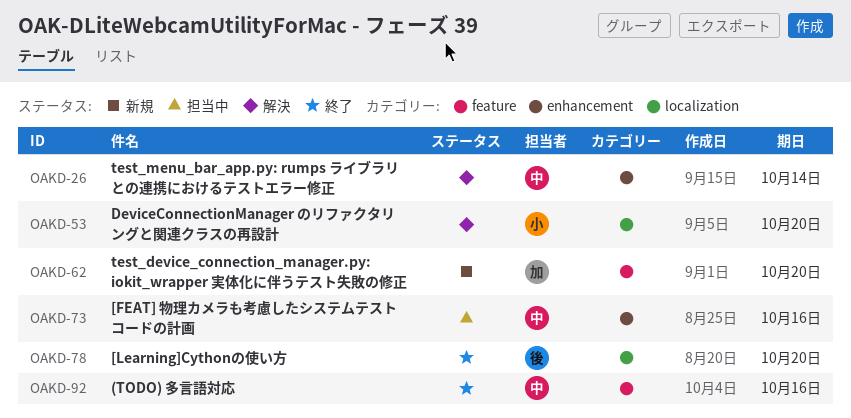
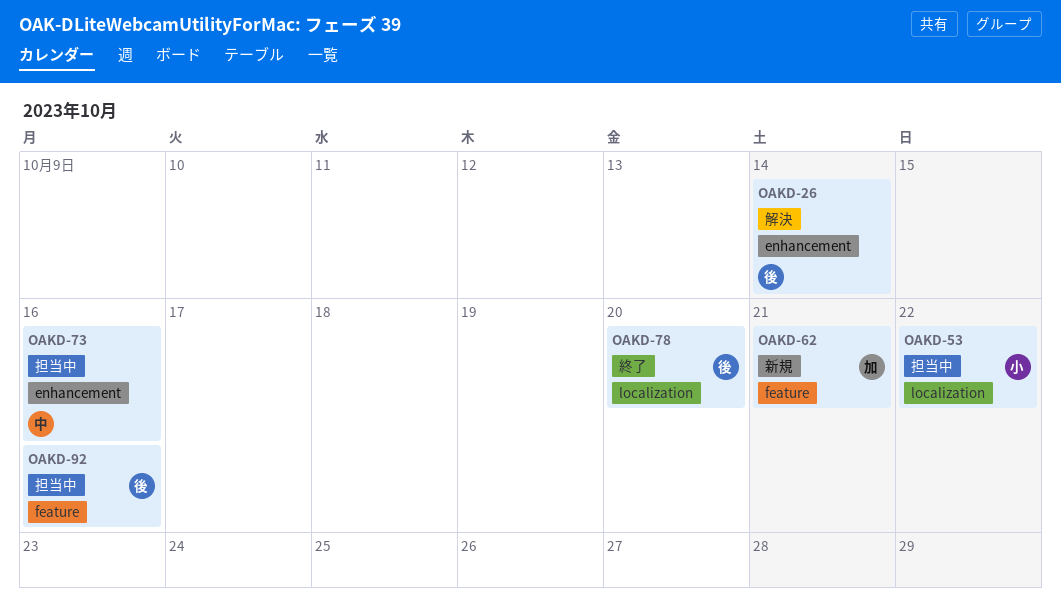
OAKD-26, owner: 中 -> 後
OAKD-53, status: 解決 -> 担当中
OAKD-53, due: Oct 20 -> Oct 22
OAKD-62, due: Oct 20 -> Oct 21
OAKD-92, status: 終了 -> 担当中
OAKD-92, owner: 中 -> 後

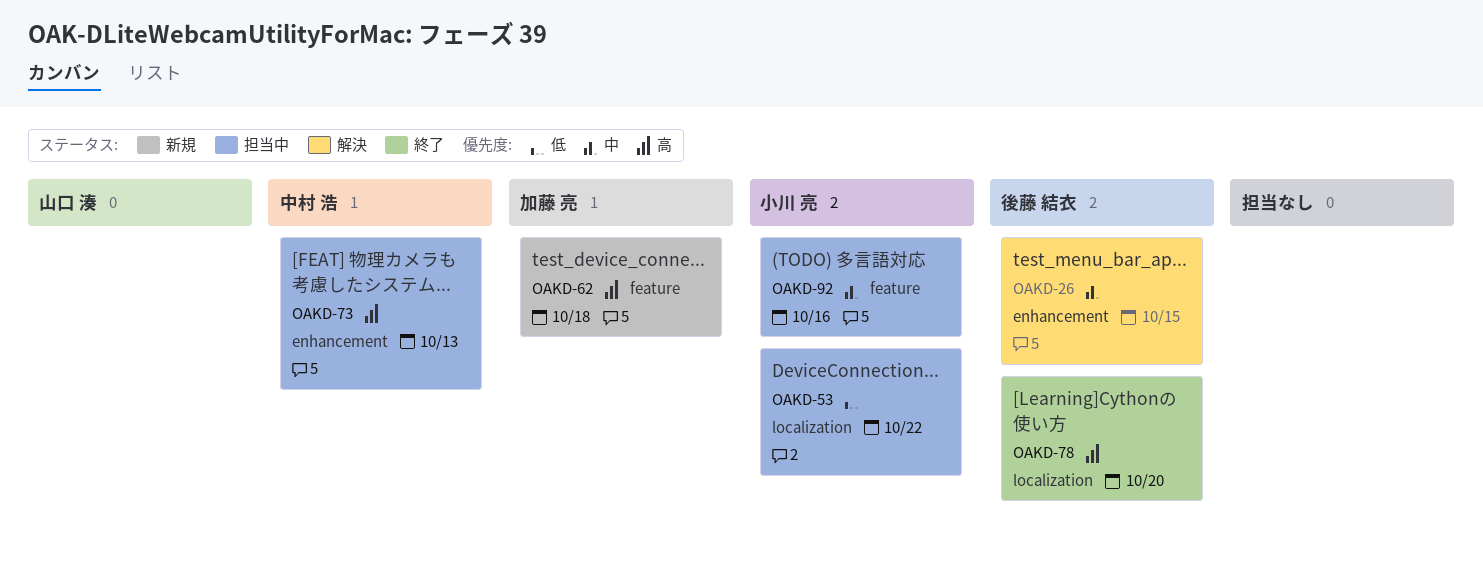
OAKD-26, due: Oct 14 -> Oct 15
OAKD-62, due: Oct 21 -> Oct 18
OAKD-73, due: Oct 16 -> Oct 13
OAKD-92, owner: 後藤 結衣 -> 小川 亮

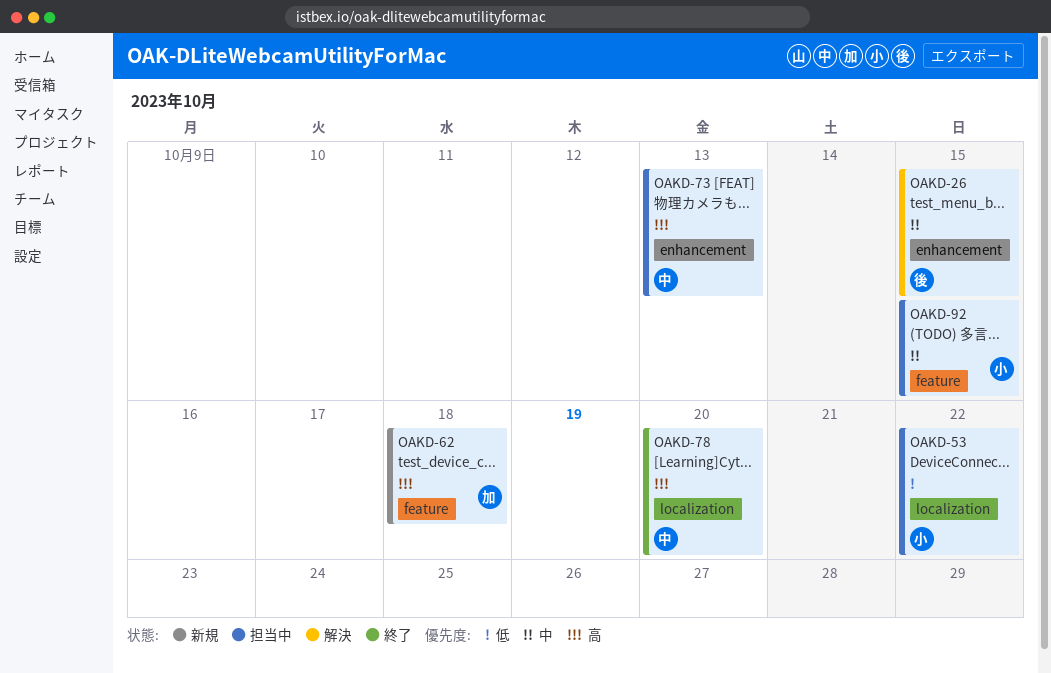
OAKD-78, owner: 後藤 結衣 -> 中村 浩
OAKD-92, due: Oct 16 -> Oct 15

